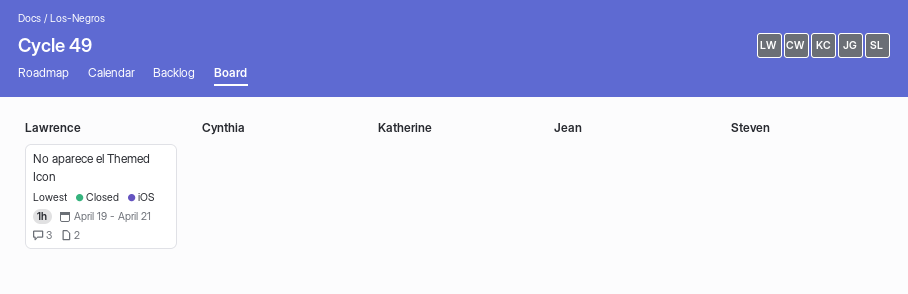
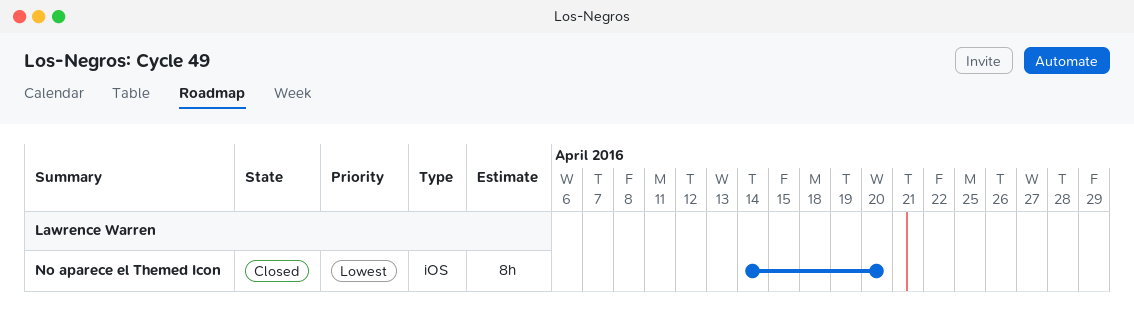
No aparece el Themed Icon, estimate: 1h -> 8h
No aparece el Themed Icon, start: Apr 19 -> Apr 14
No aparece el Themed Icon, due: Apr 21 -> Apr 20

